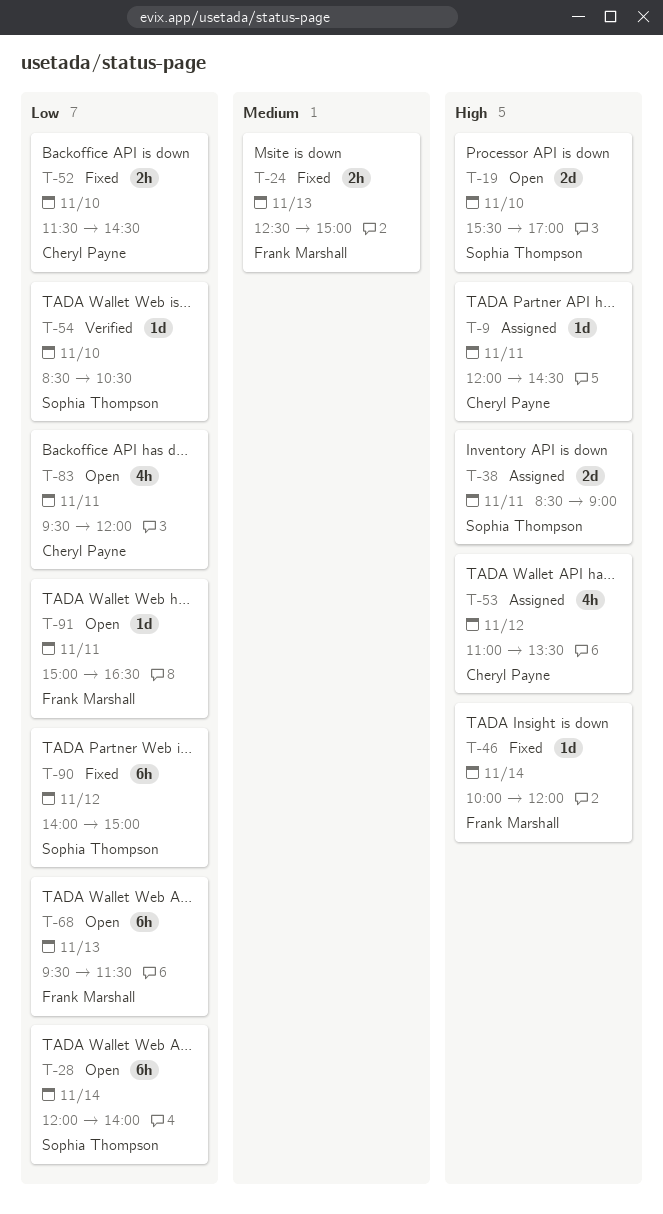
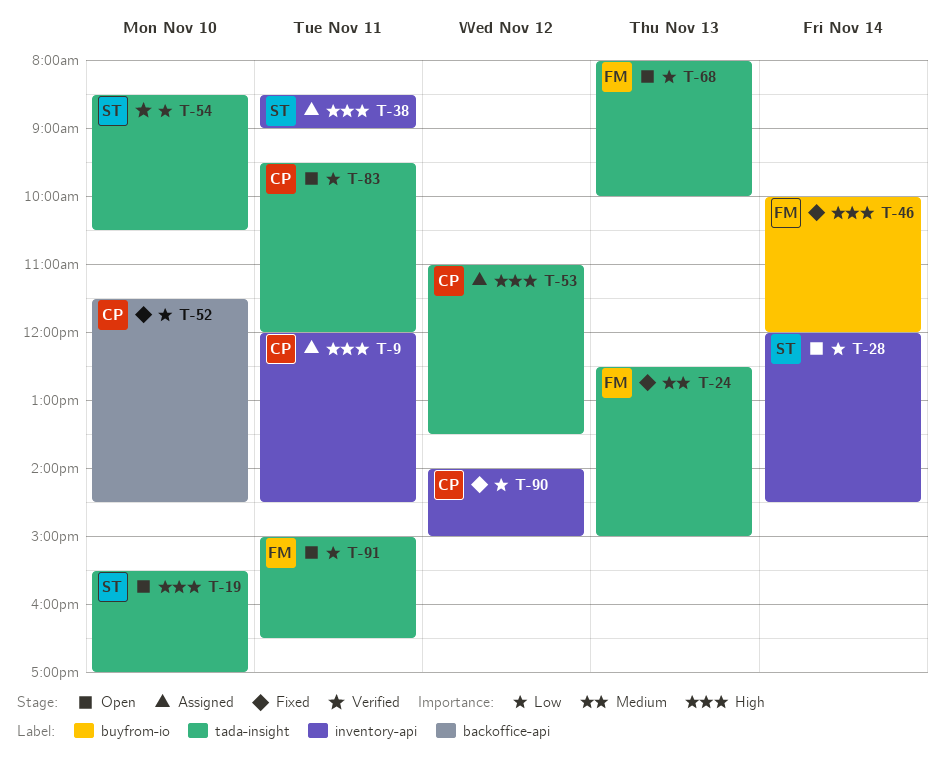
T-28, ends: 14:00 -> 14:30
T-68, begins: 09:30 -> 08:00
T-68, ends: 11:30 -> 10:00
T-90, owner: Sophia Thompson -> Cheryl Payne

